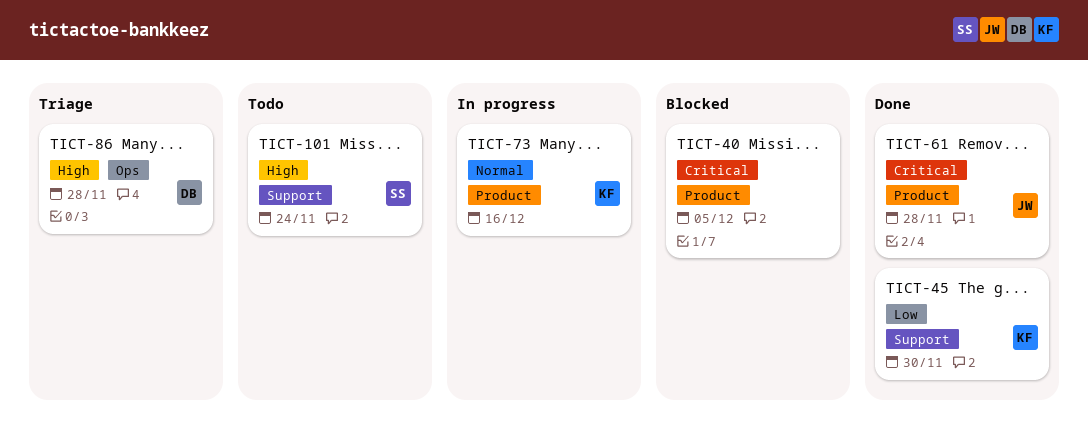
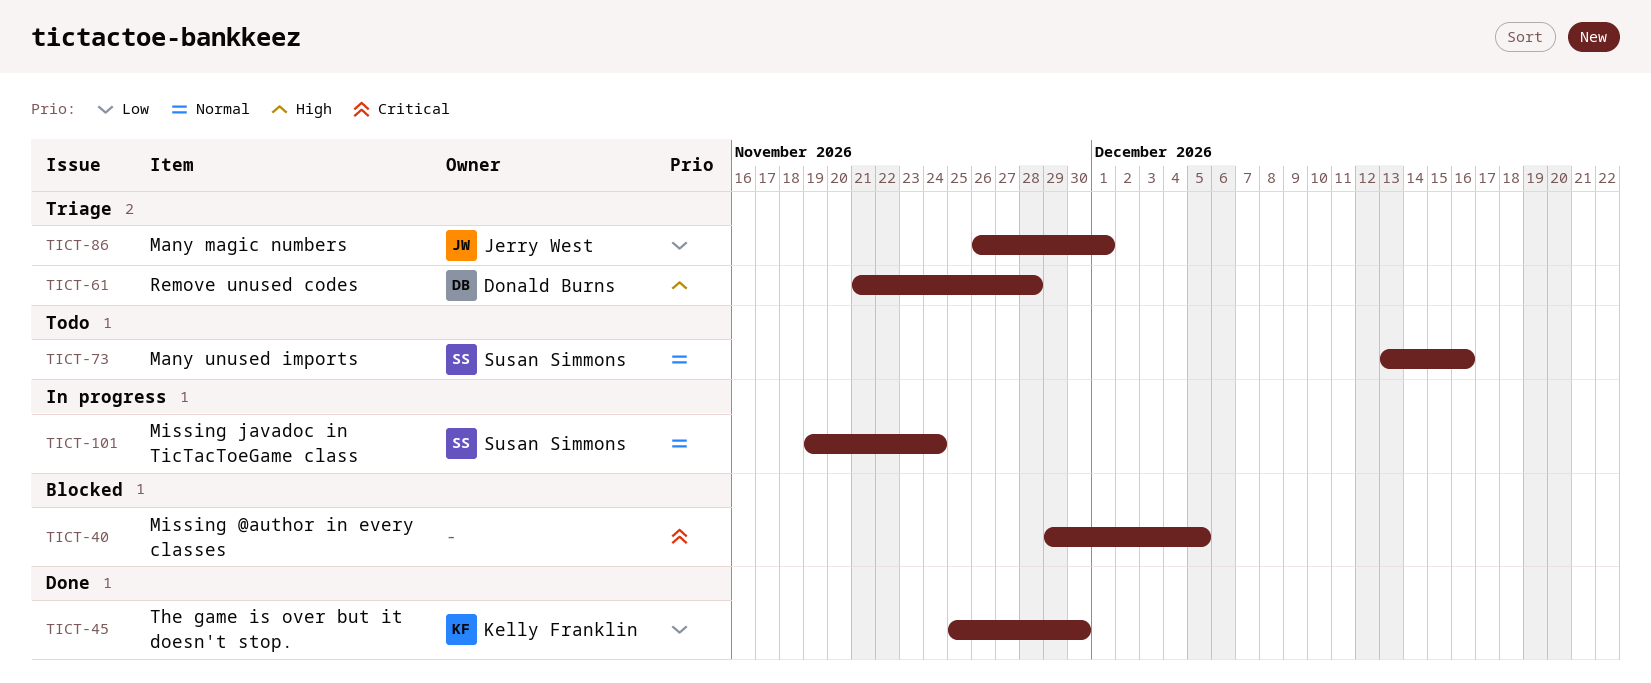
TICT-61, status: Done -> Triage
TICT-61, owner: Jerry West -> Donald Burns
TICT-61, priority: Critical -> High
TICT-73, status: In progress -> Todo
TICT-73, owner: Kelly Franklin -> Susan Simmons
TICT-86, owner: Donald Burns -> Jerry West
TICT-86, priority: High -> Low
TICT-86, due: Nov 28 -> Dec 1
TICT-101, status: Todo -> In progress
TICT-101, priority: High -> Normal

